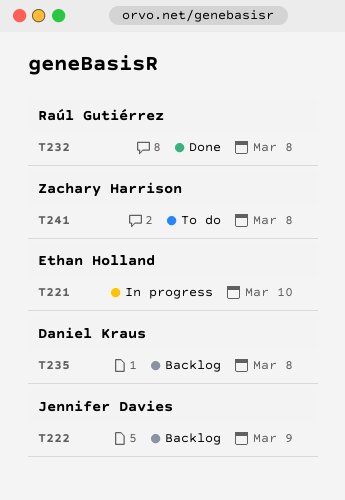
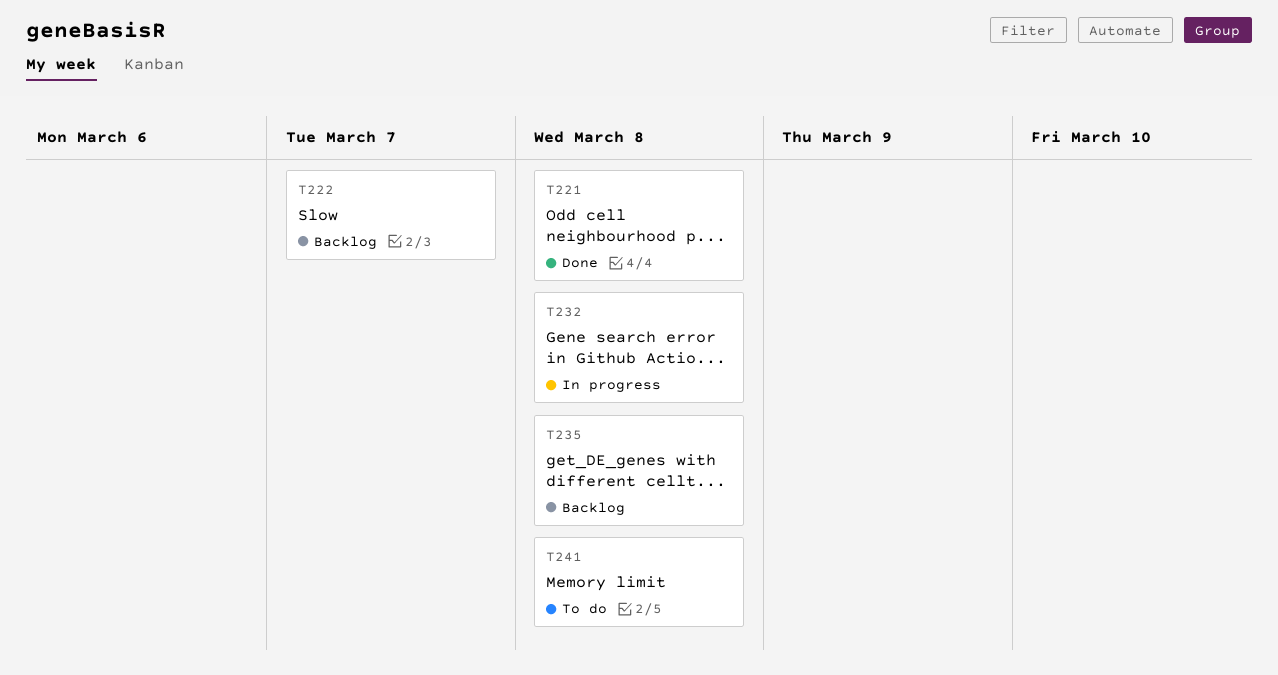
T221, status: In progress -> Done
T221, due: Mar 10 -> Mar 8
T222, due: Mar 9 -> Mar 7
T232, status: Done -> In progress

